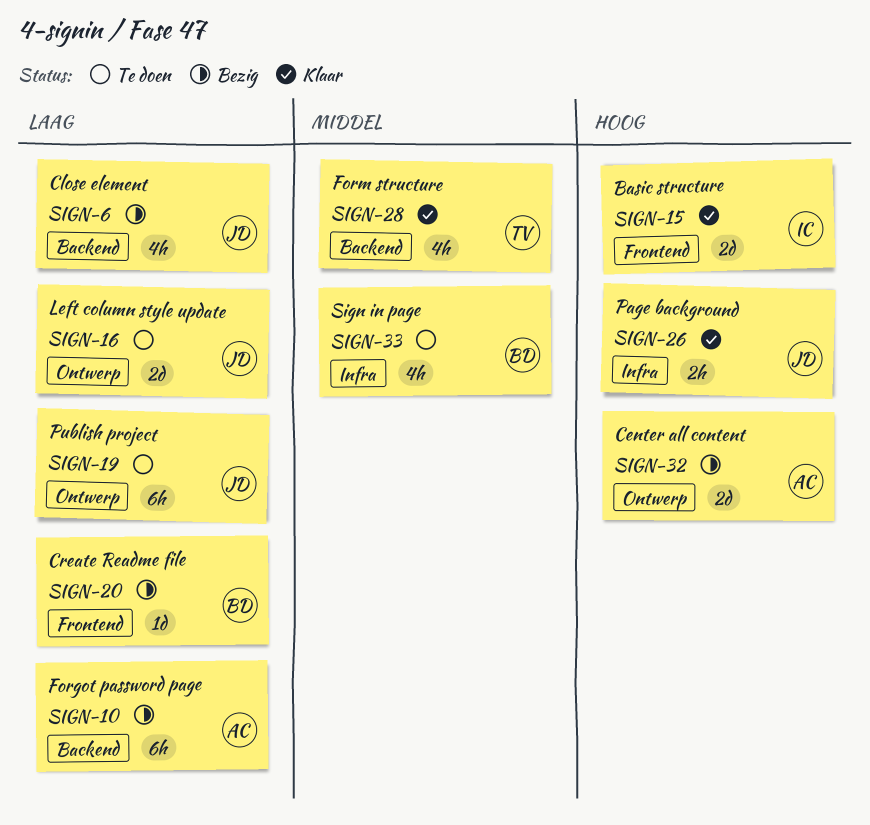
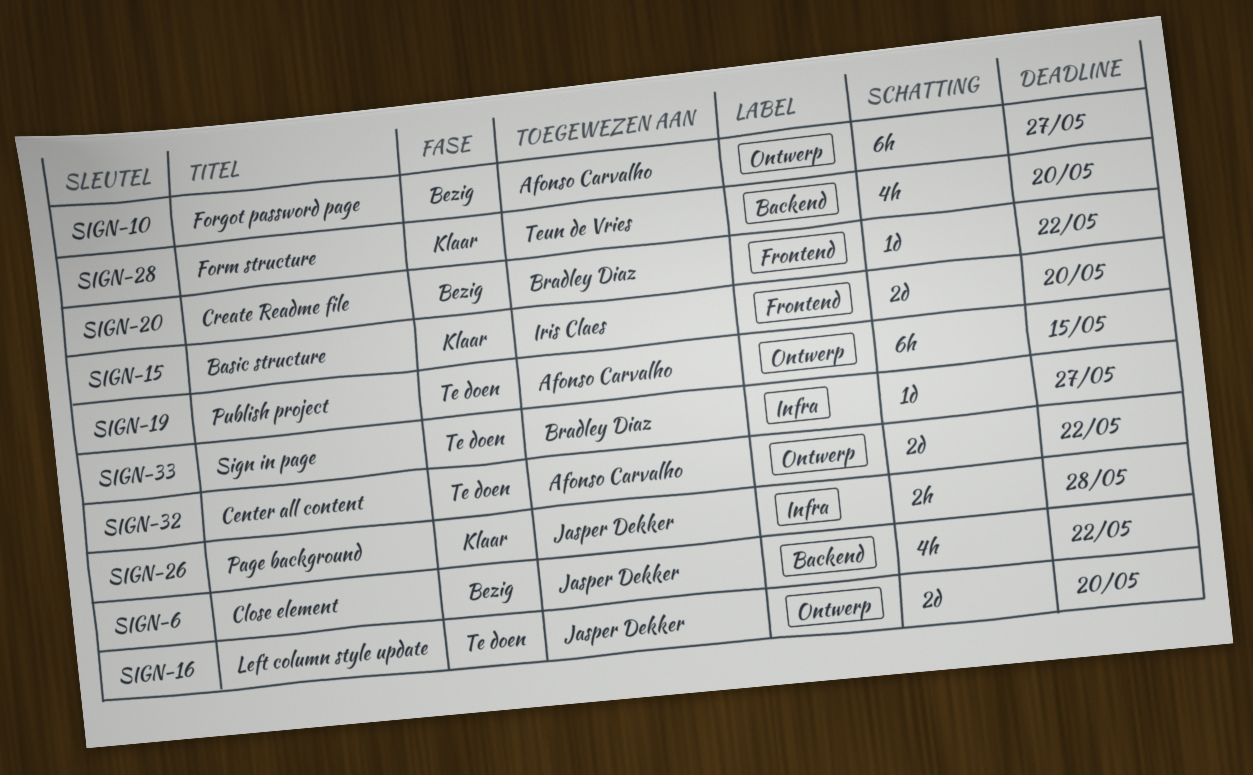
SIGN-10, label: Backend -> Ontwerp
SIGN-19, owner: Jasper Dekker -> Afonso Carvalho
SIGN-32, status: Bezig -> Te doen
SIGN-33, estimate: 4h -> 1d

